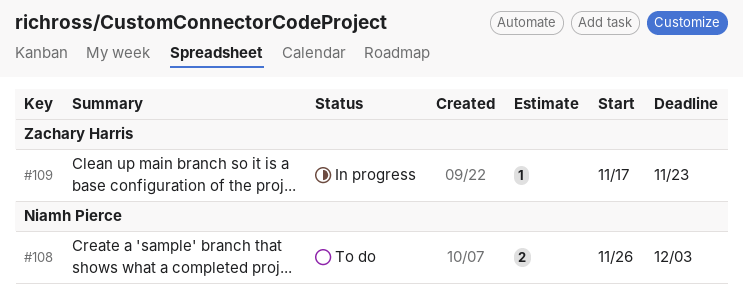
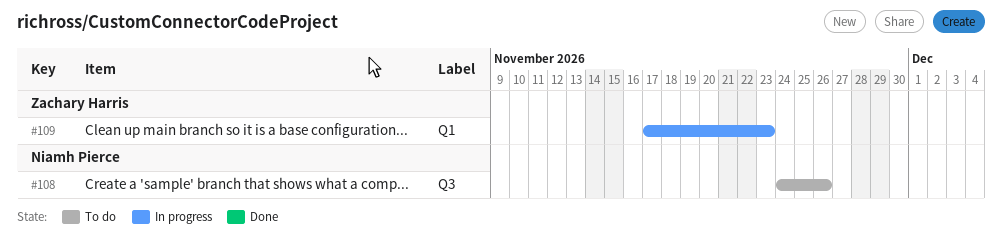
#108, start: Nov 26 -> Nov 24
#108, due: Dec 3 -> Nov 26

